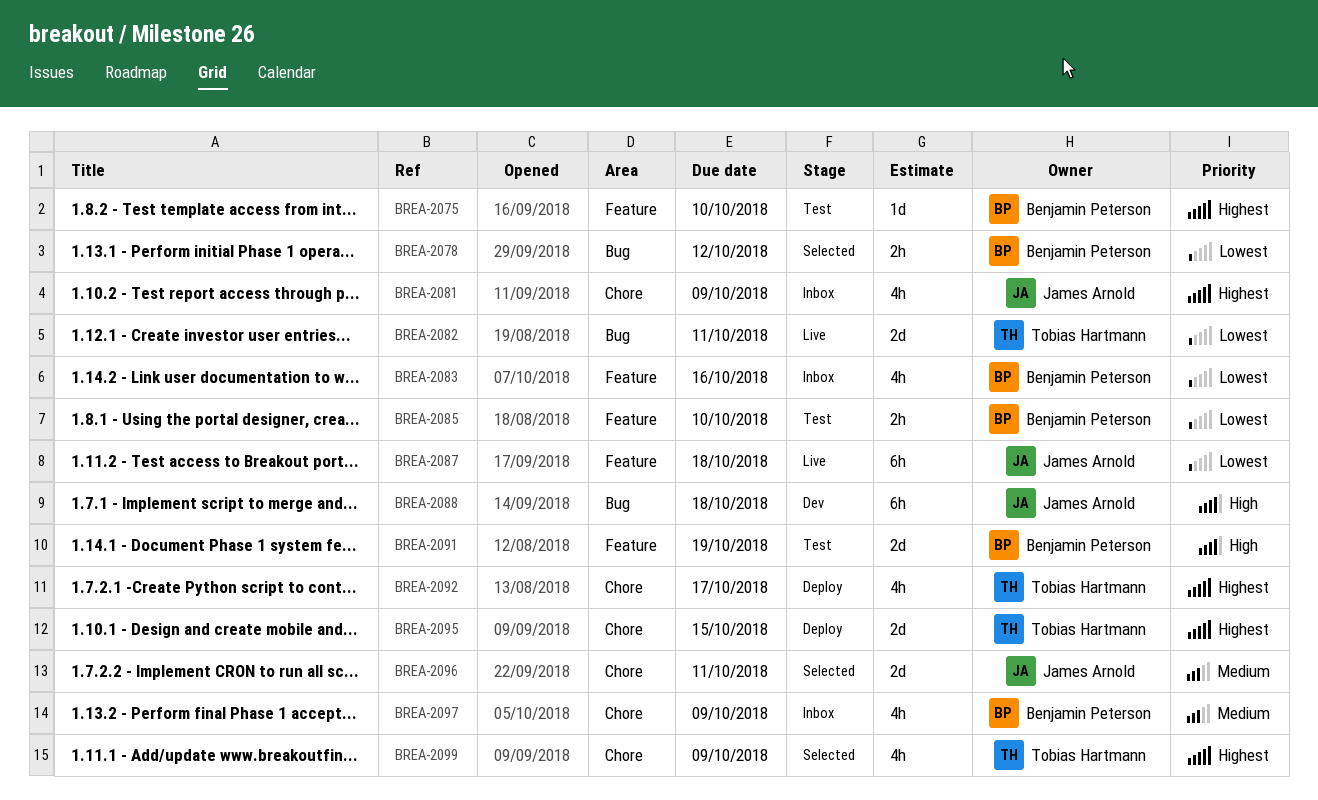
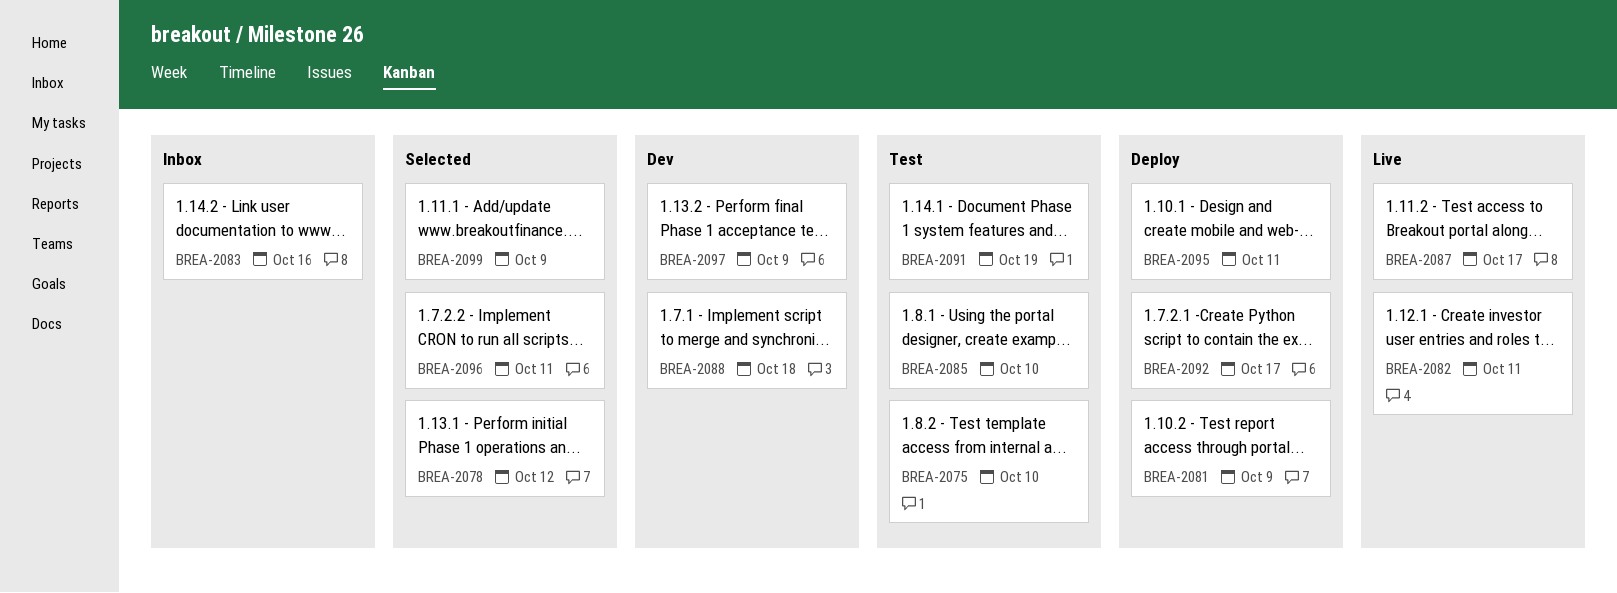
BREA-2081, status: Inbox -> Deploy
BREA-2087, due: Oct 18 -> Oct 17
BREA-2095, due: Oct 15 -> Oct 11
BREA-2097, status: Inbox -> Dev

